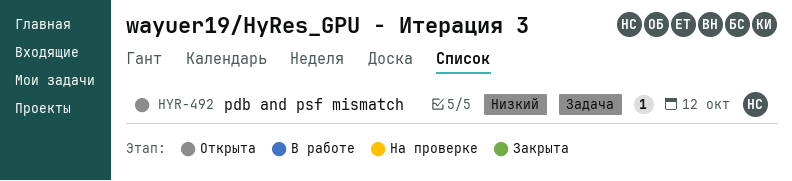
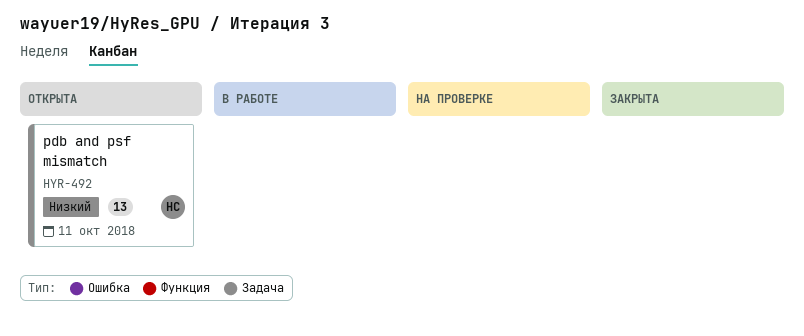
HYR-492, estimate: 1 -> 13
HYR-492, due: Oct 12 -> Oct 11

